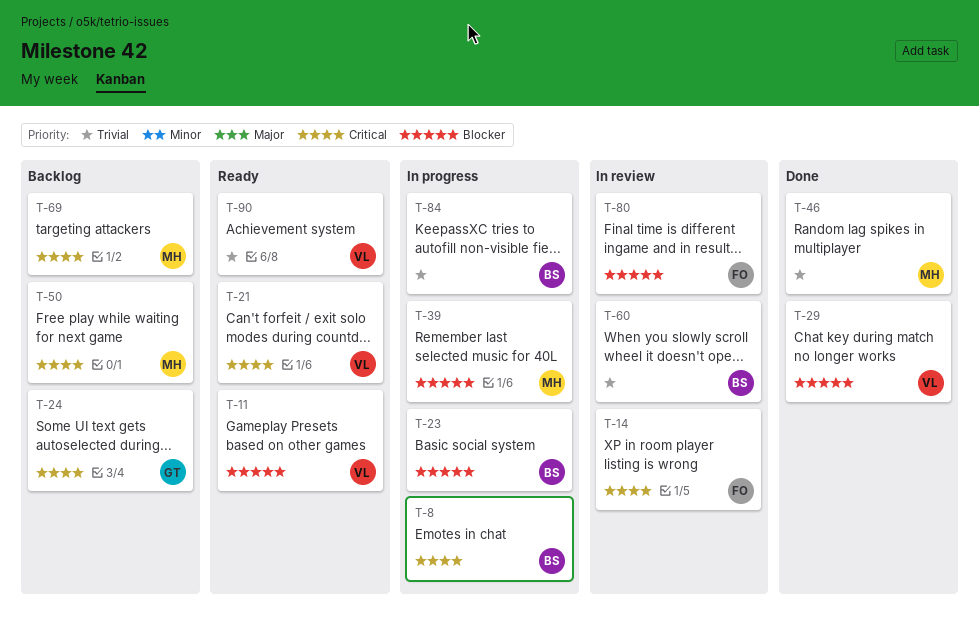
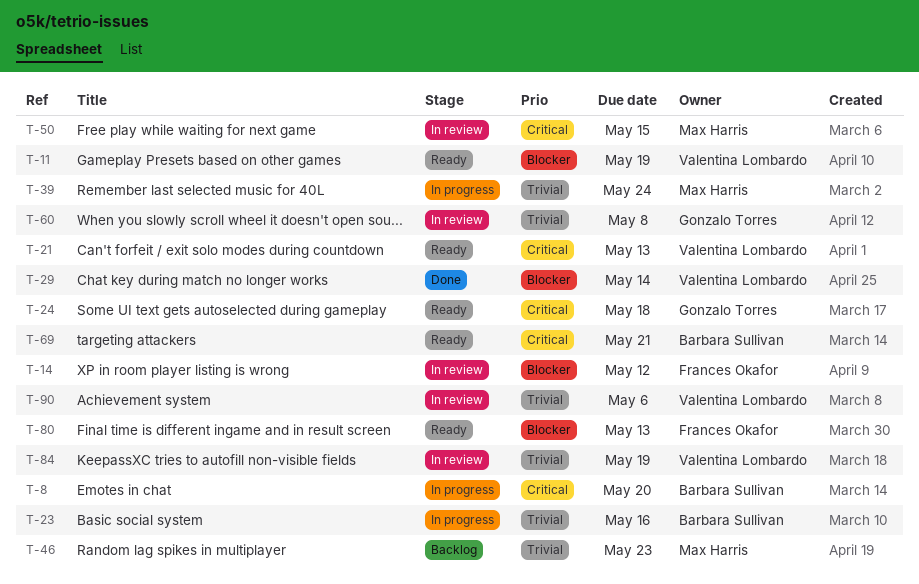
T-14, priority: Critical -> Blocker
T-23, priority: Blocker -> Trivial
T-24, status: Backlog -> Ready
T-39, priority: Blocker -> Trivial
T-46, status: Done -> Backlog
T-50, status: Backlog -> In review
T-60, owner: Barbara Sullivan -> Gonzalo Torres
T-69, status: Backlog -> Ready
T-69, owner: Max Harris -> Barbara Sullivan
T-80, status: In review -> Ready
T-84, status: In progress -> In review
T-84, owner: Barbara Sullivan -> Valentina Lombardo
T-90, status: Ready -> In review

